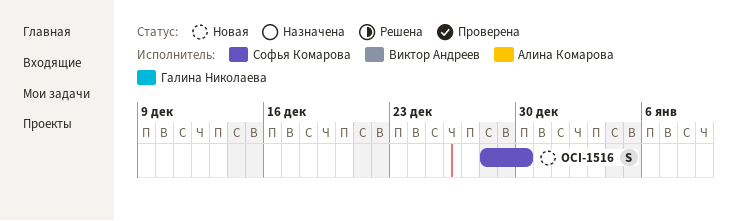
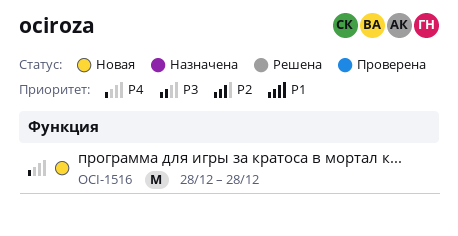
OCI-1516, estimate: S -> M
OCI-1516, due: Dec 30 -> Dec 28

